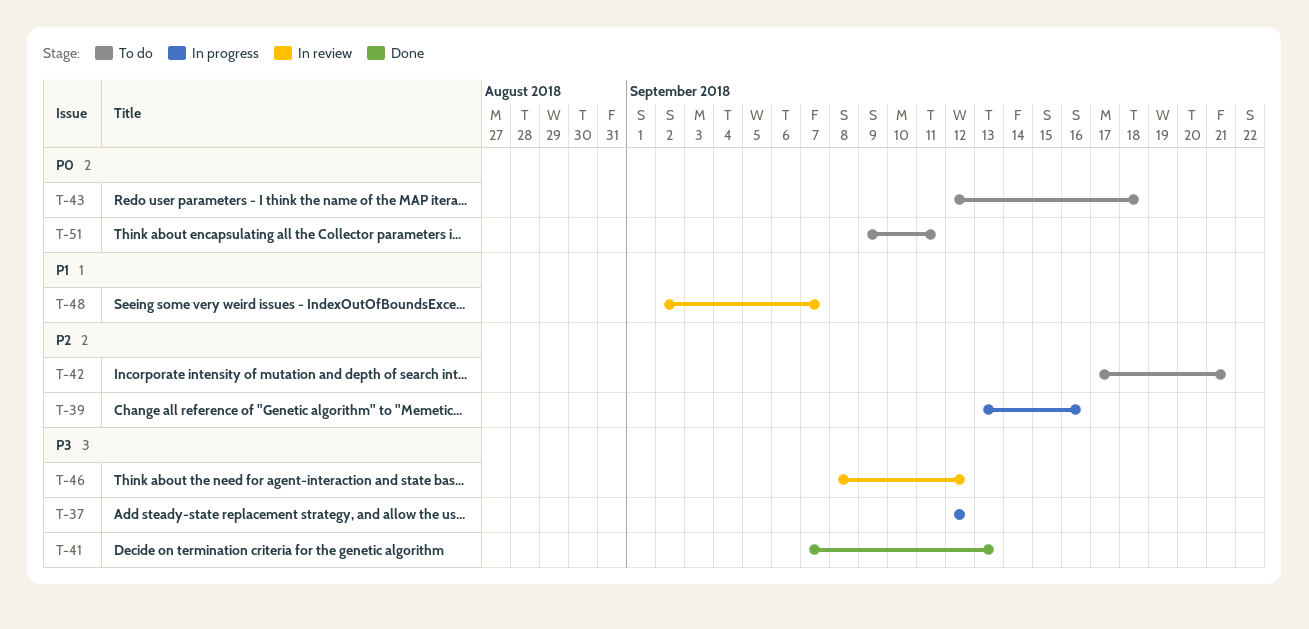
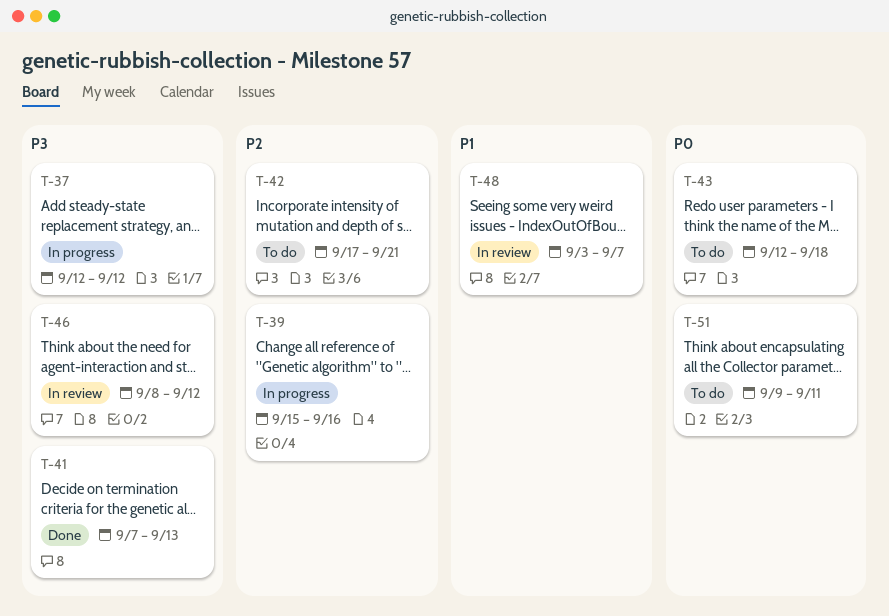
T-39, start: Sep 13 -> Sep 15
T-48, start: Sep 2 -> Sep 3

